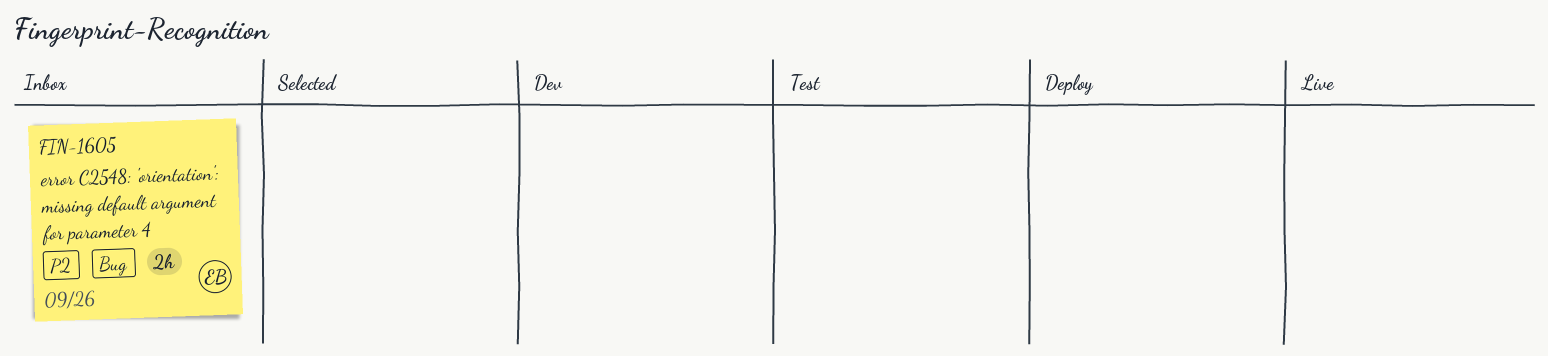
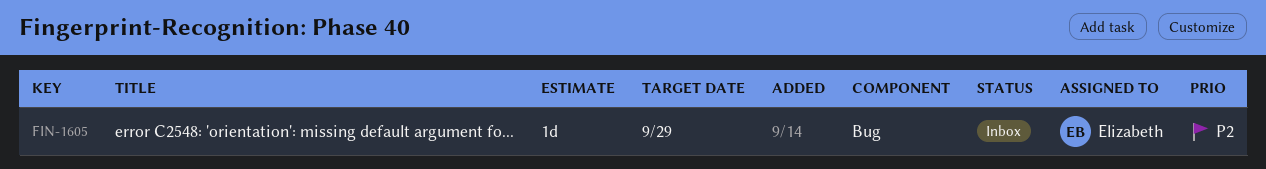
FIN-1605, estimate: 2h -> 1d
FIN-1605, due: Sep 26 -> Sep 29

